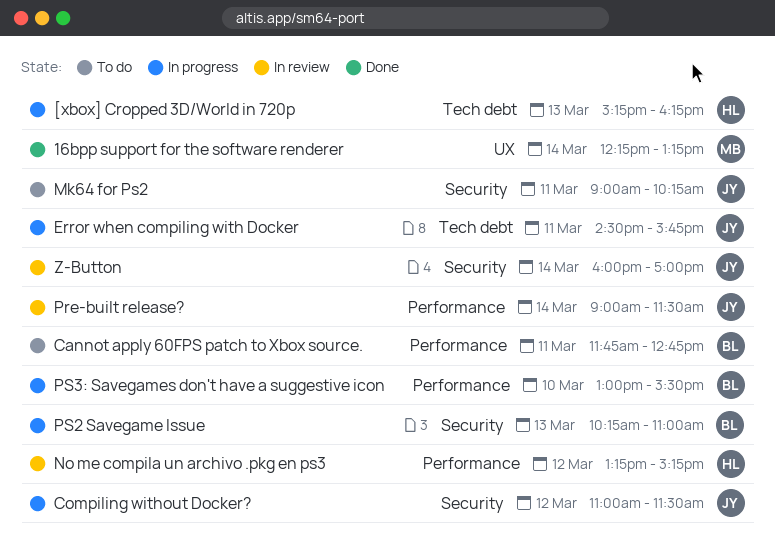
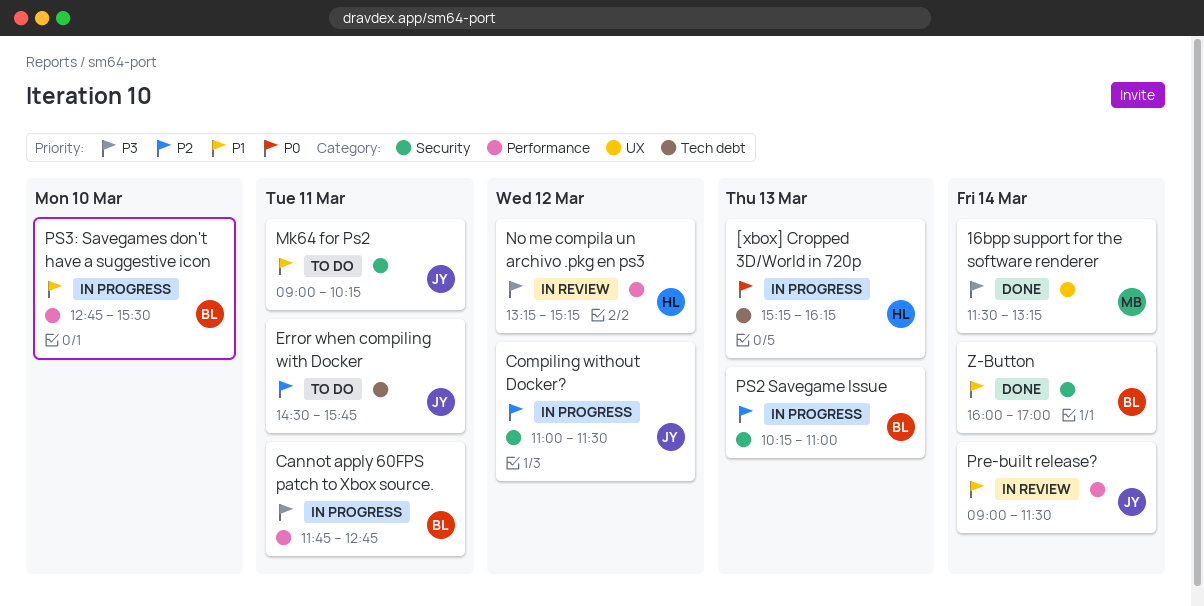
16bpp support for the software renderer, begins: 12:15 -> 11:30
Cannot apply 60FPS patch to Xbox source., status: To do -> In progress
Error when compiling with Docker, status: In progress -> To do
PS3: Savegames don't have a suggestive icon, begins: 13:00 -> 12:45
Z-Button, status: In review -> Done
Z-Button, owner: JY -> BL

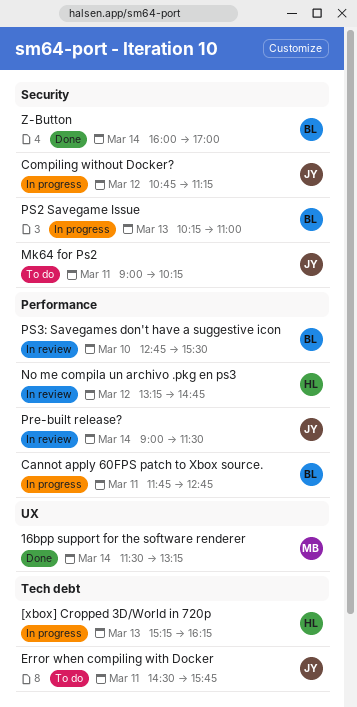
Compiling without Docker?, begins: 11:00 -> 10:45
Compiling without Docker?, ends: 11:30 -> 11:15
No me compila un archivo .pkg en ps3, ends: 15:15 -> 14:45
PS3: Savegames don't have a suggestive icon, status: In progress -> In review

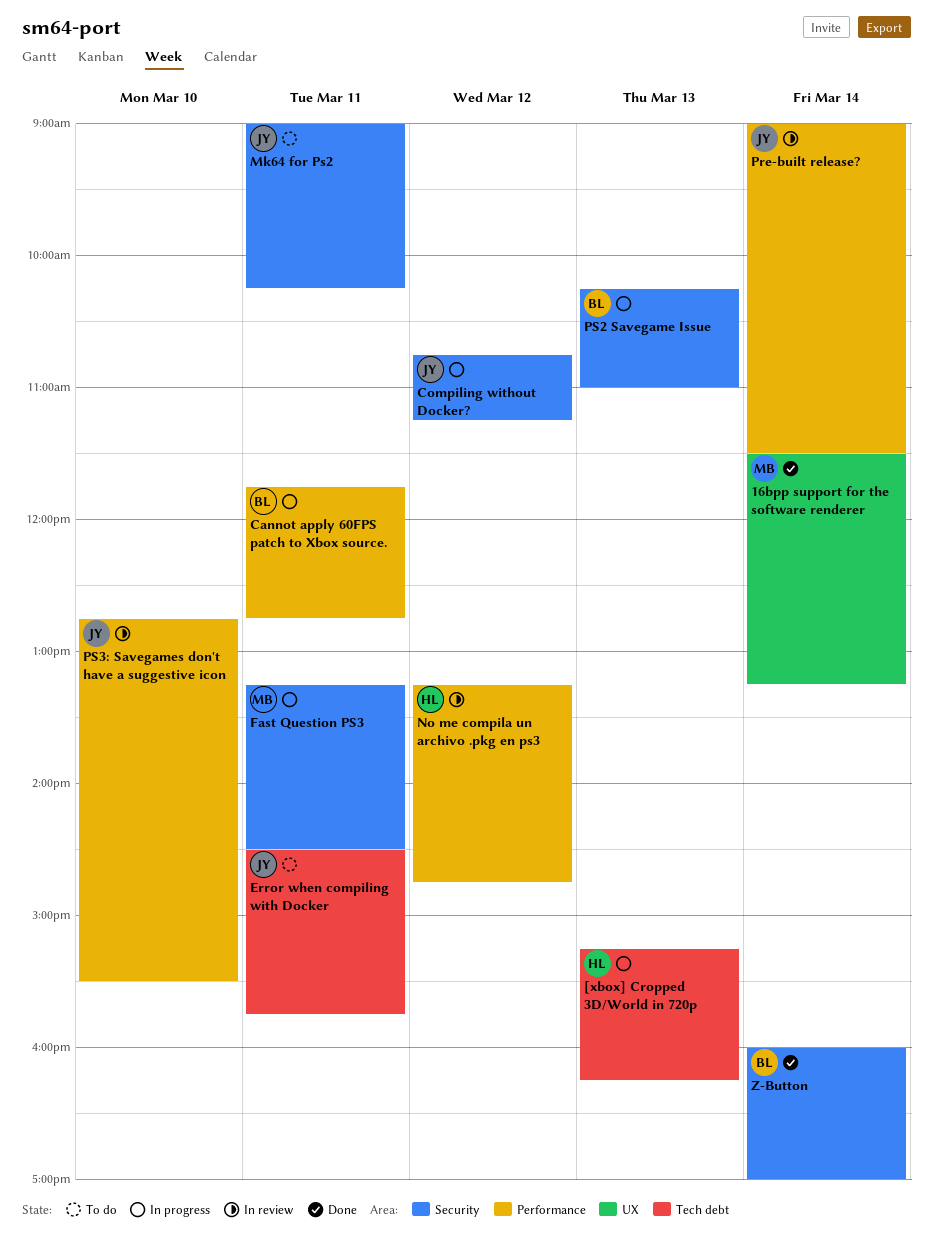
Fast Question PS3: none -> present
PS3: Savegames don't have a suggestive icon, owner: BL -> JY

